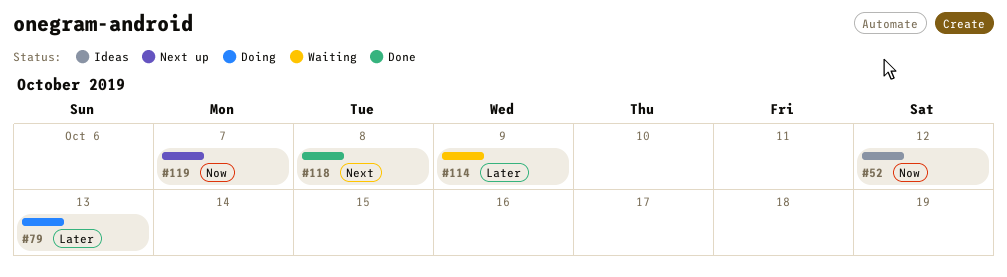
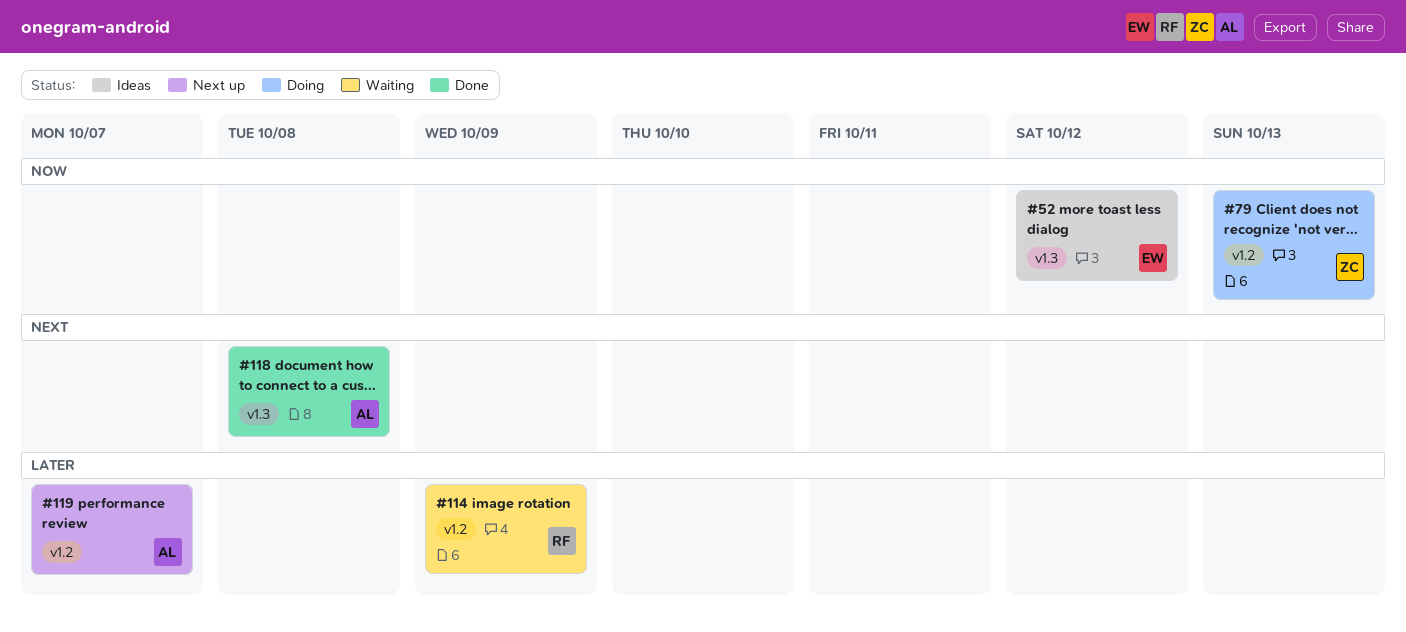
#79, priority: Later -> Now
#119, priority: Now -> Later

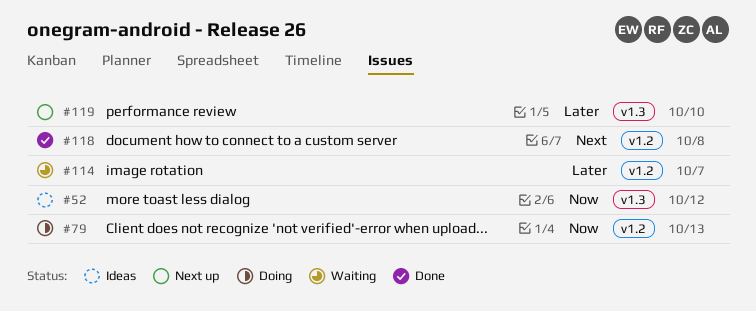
#114, due: Oct 9 -> Oct 7
#118, label: v1.3 -> v1.2
#119, label: v1.2 -> v1.3
#119, due: Oct 7 -> Oct 10

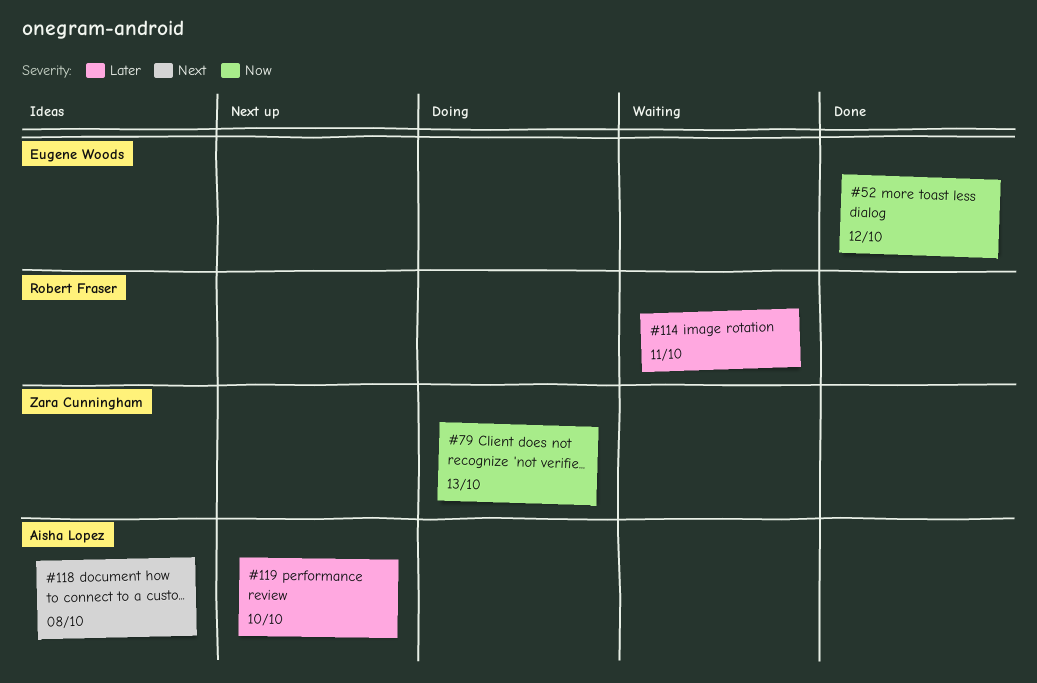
#52, status: Ideas -> Done
#114, due: Oct 7 -> Oct 11
#118, status: Done -> Ideas

